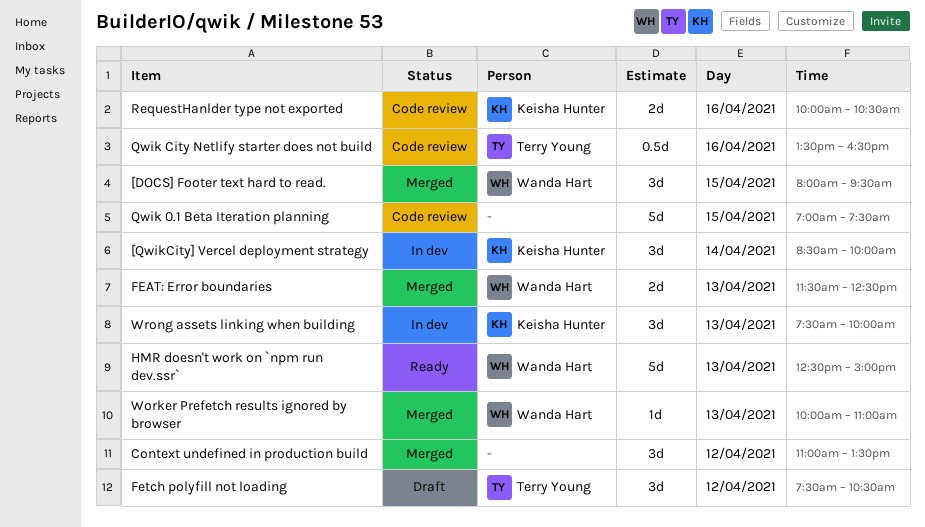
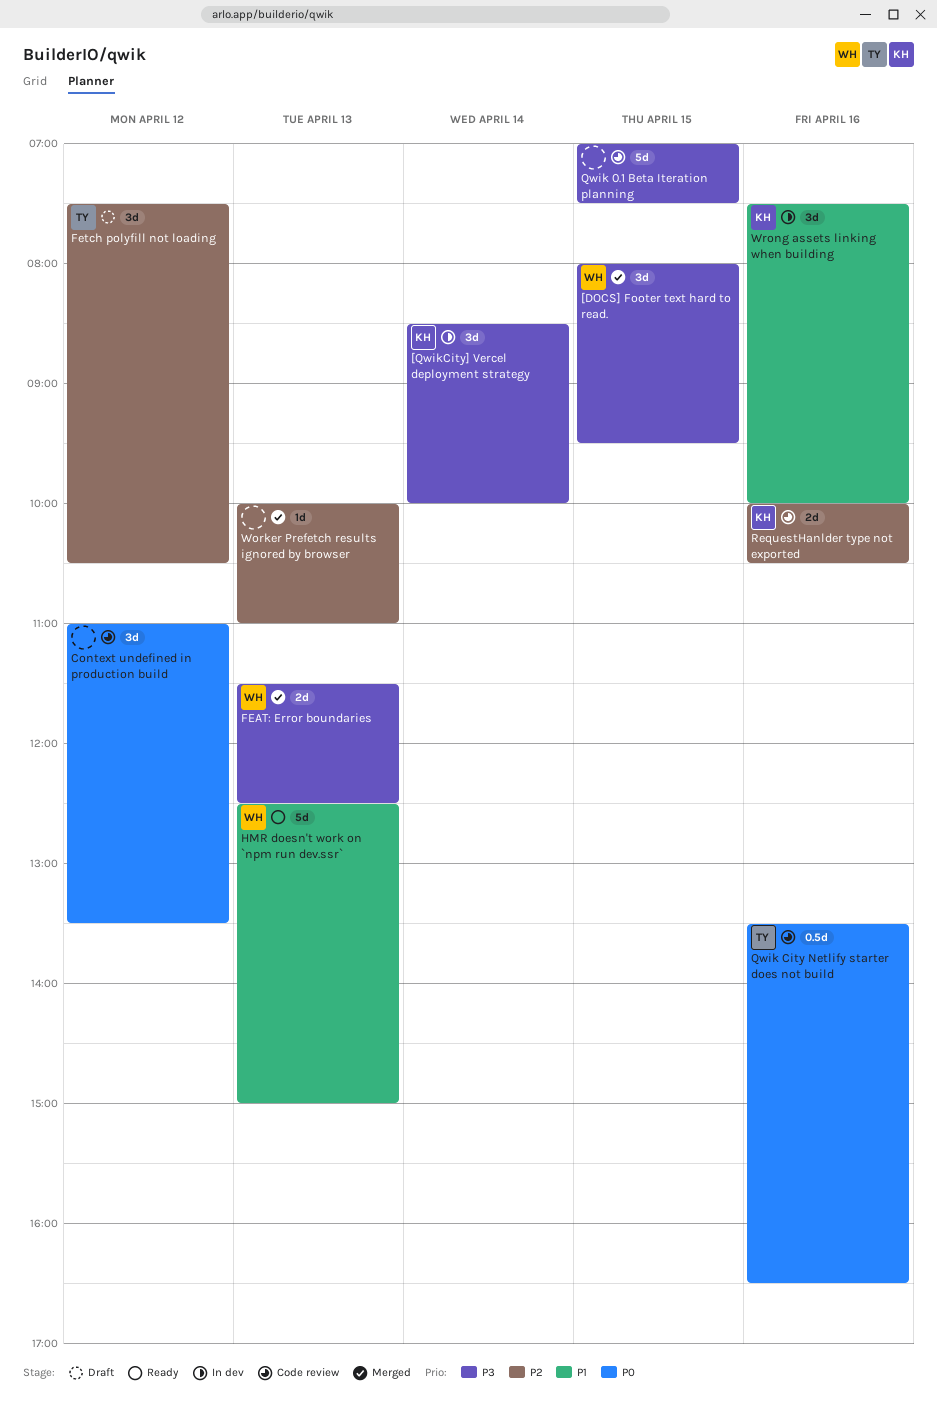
Context undefined in production build, status: Merged -> Code review
Worker Prefetch results ignored by browser, owner: Wanda Hart -> none
Wrong assets linking when building, day: Apr 13 -> Apr 16

